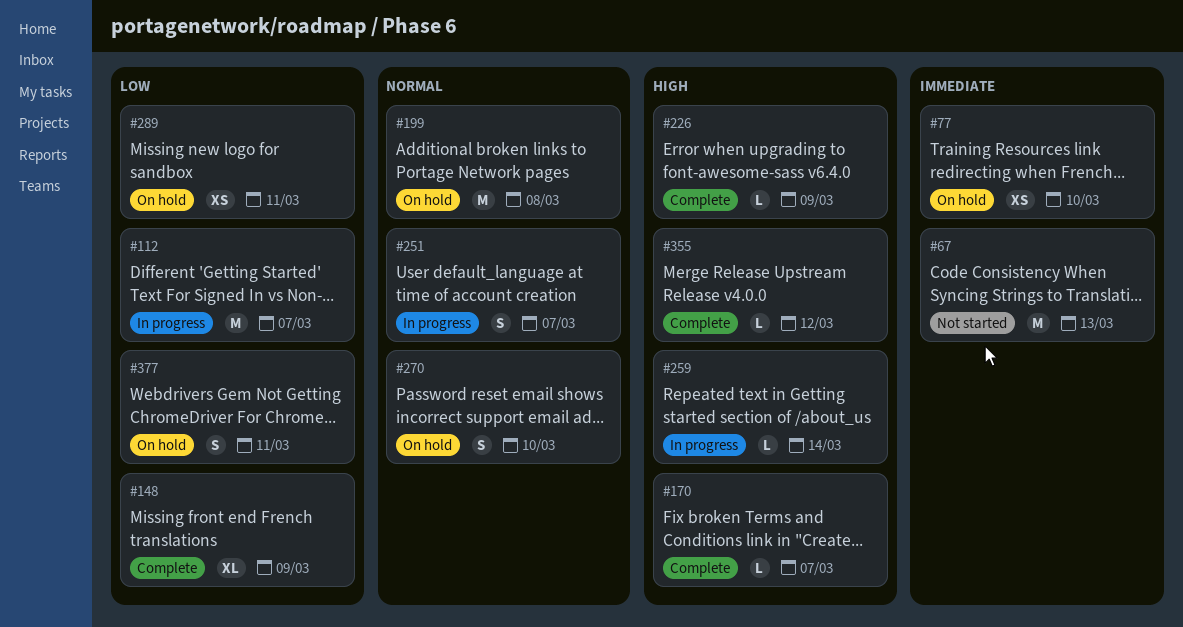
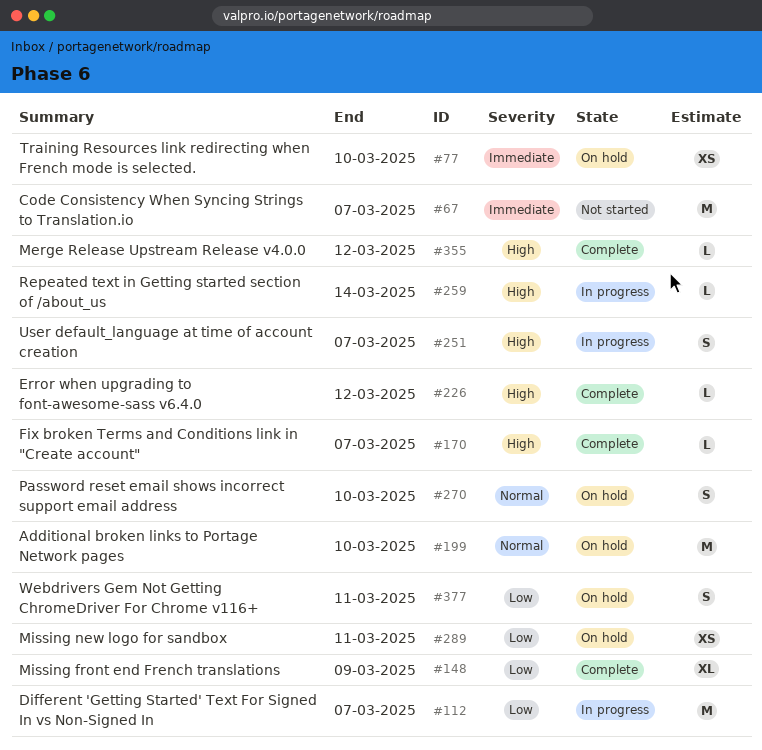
#67, due: Mar 13 -> Mar 7
#199, due: Mar 8 -> Mar 10
#226, due: Mar 9 -> Mar 12
#251, priority: Normal -> High

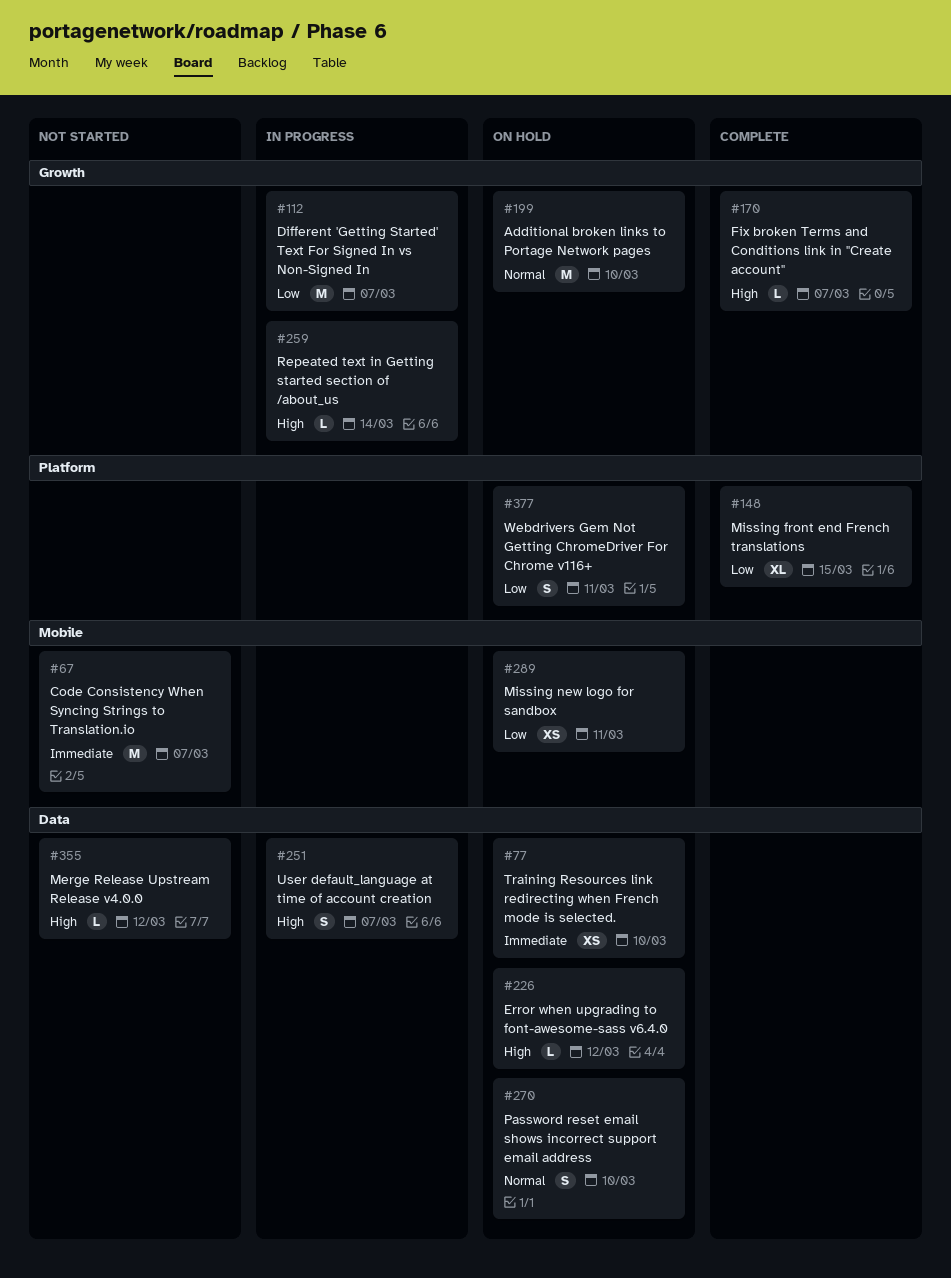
#148, due: Mar 9 -> Mar 15
#226, status: Complete -> On hold
#355, status: Complete -> Not started

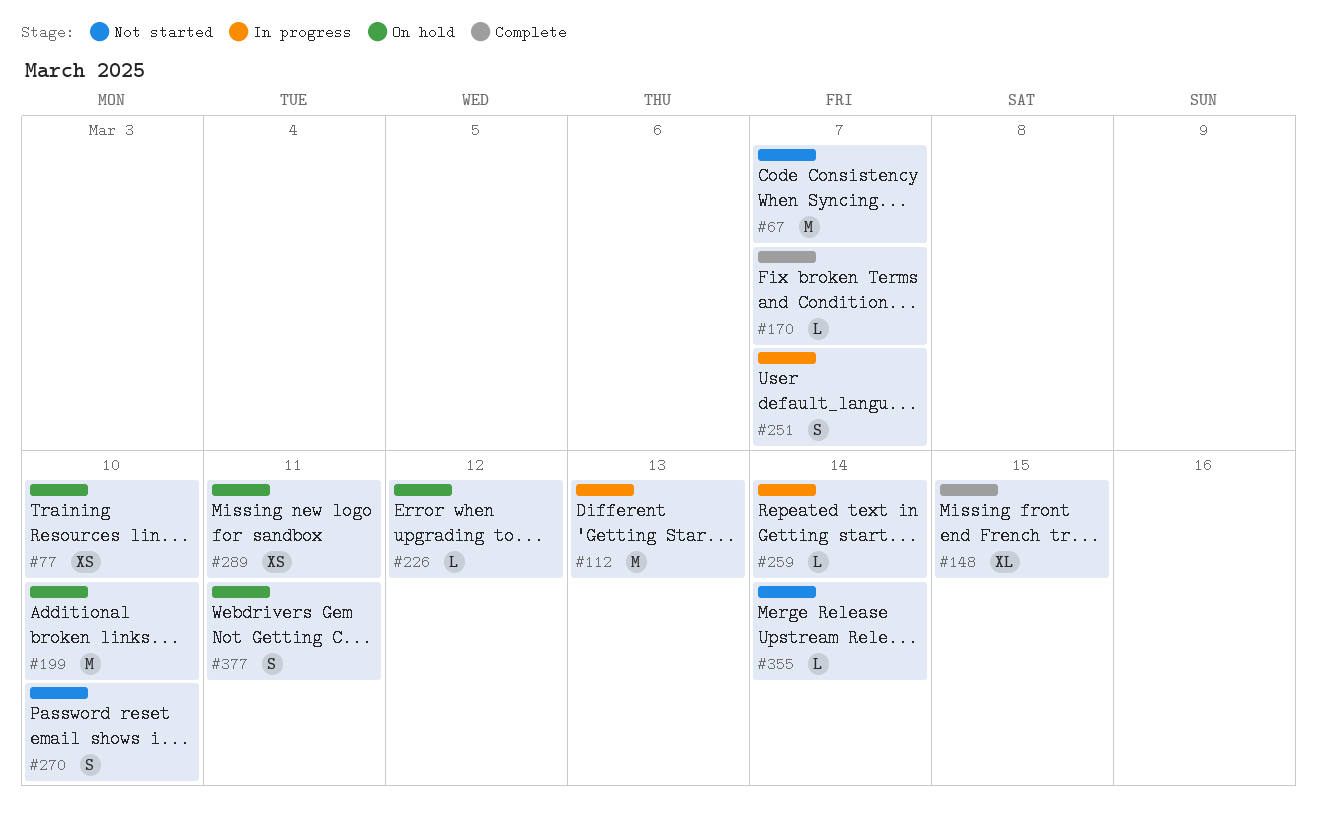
#112, due: Mar 7 -> Mar 13
#270, status: On hold -> Not started
#355, due: Mar 12 -> Mar 14

